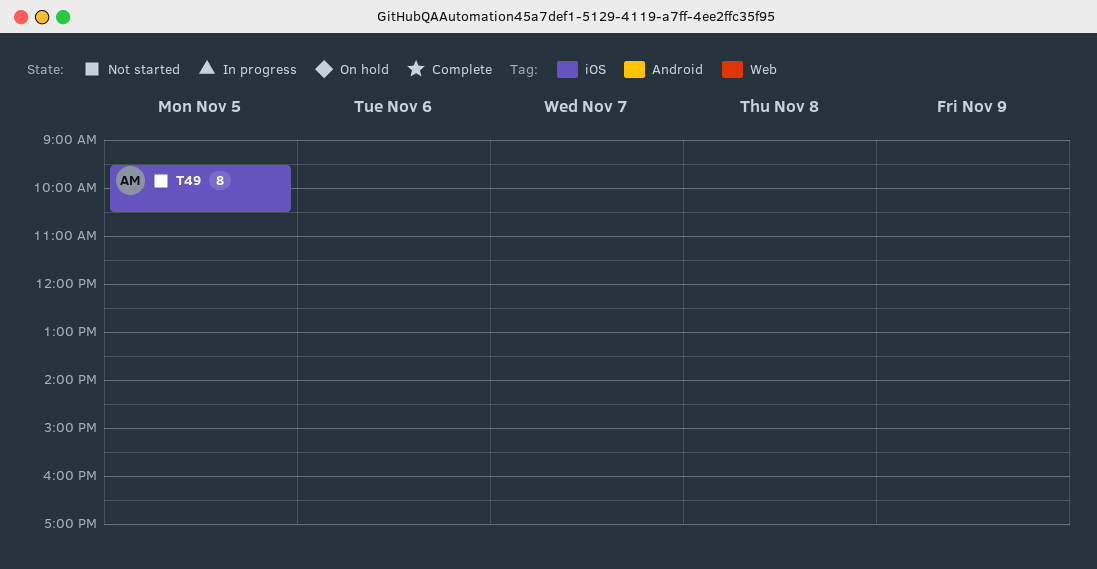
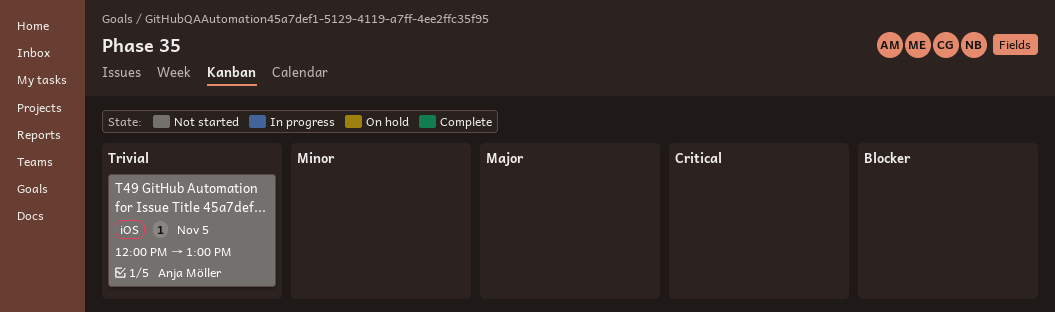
T49, estimate: 8 -> 1
T49, begins: 09:30 -> 12:00
T49, ends: 10:30 -> 13:00

